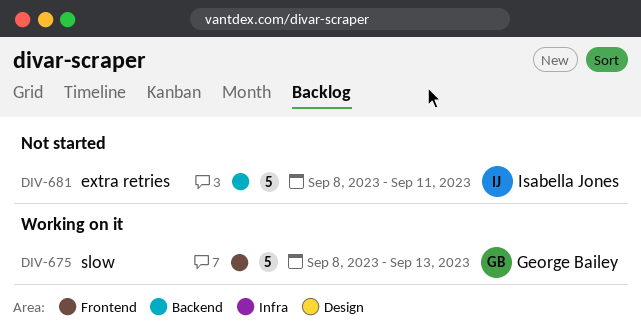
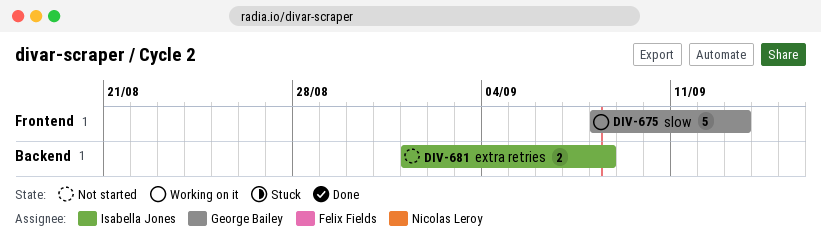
DIV-681, estimate: 5 -> 2
DIV-681, start: Sep 8 -> Sep 1
DIV-681, due: Sep 11 -> Sep 8

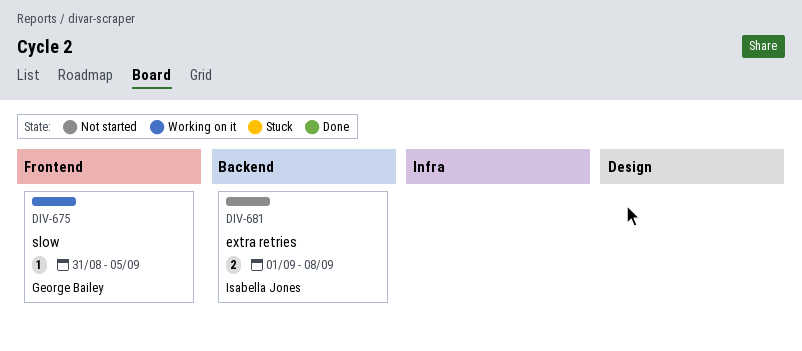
DIV-675, estimate: 5 -> 1
DIV-675, start: Sep 8 -> Aug 31
DIV-675, due: Sep 13 -> Sep 5

